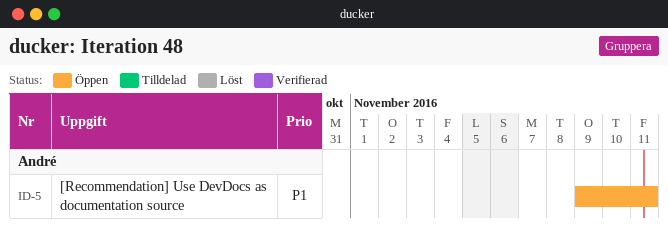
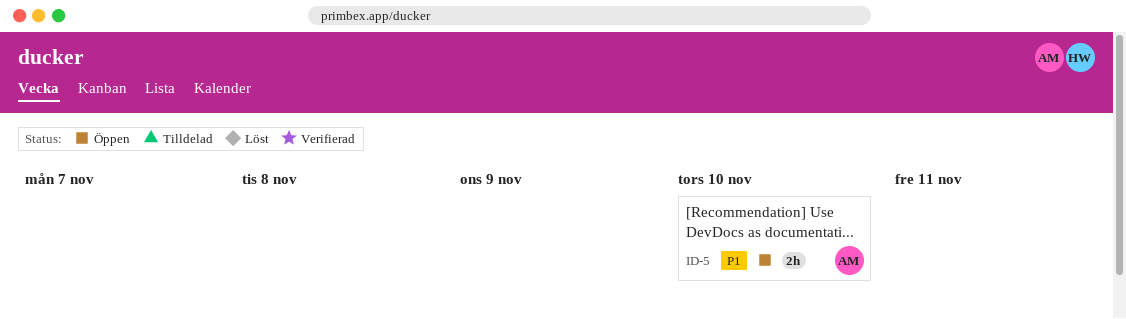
ID-5, due: Nov 11 -> Nov 10

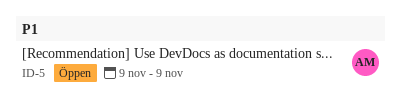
ID-5, due: Nov 10 -> Nov 9

